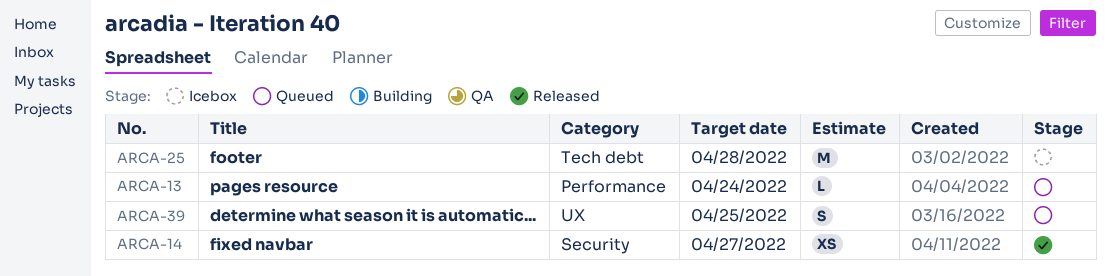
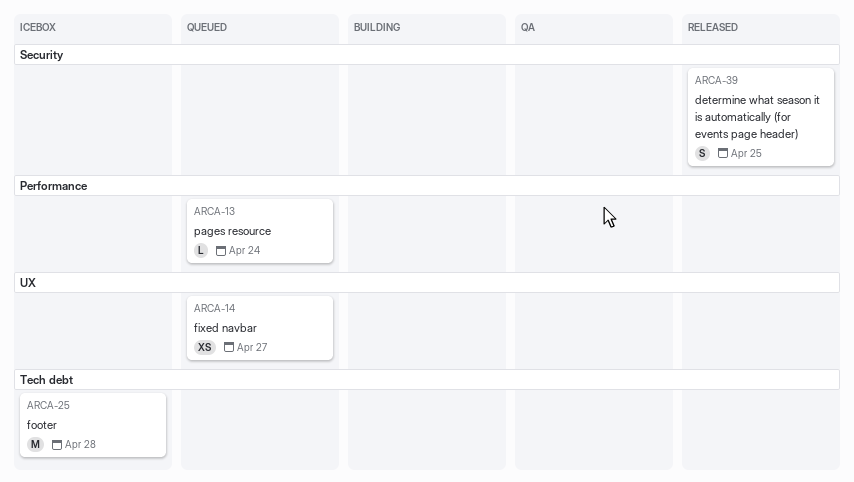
ARCA-14, status: Released -> Queued
ARCA-14, label: Security -> UX
ARCA-39, status: Queued -> Released
ARCA-39, label: UX -> Security

